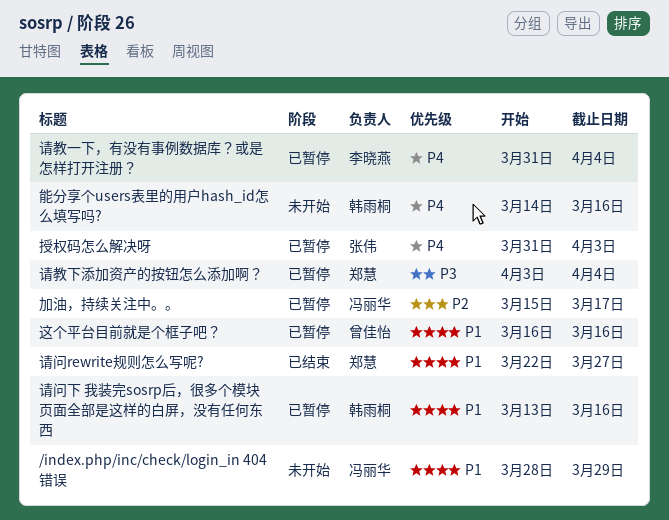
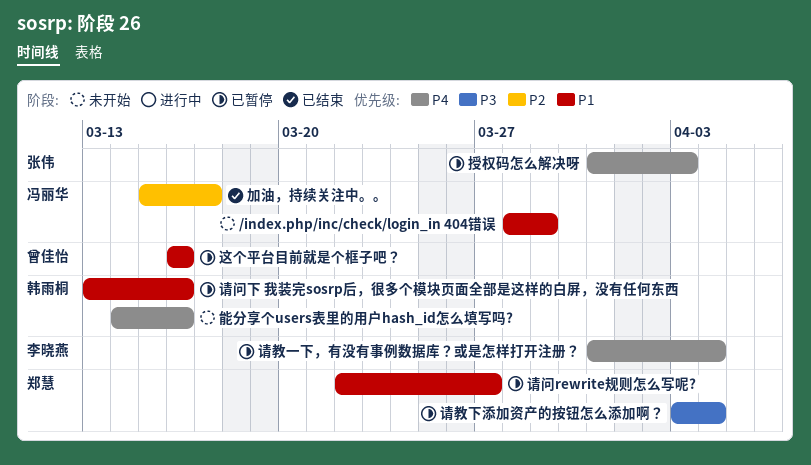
加油，持续关注中。。, status: 已暂停 -> 已结束
请问rewrite规则怎么写呢?, status: 已结束 -> 已暂停

